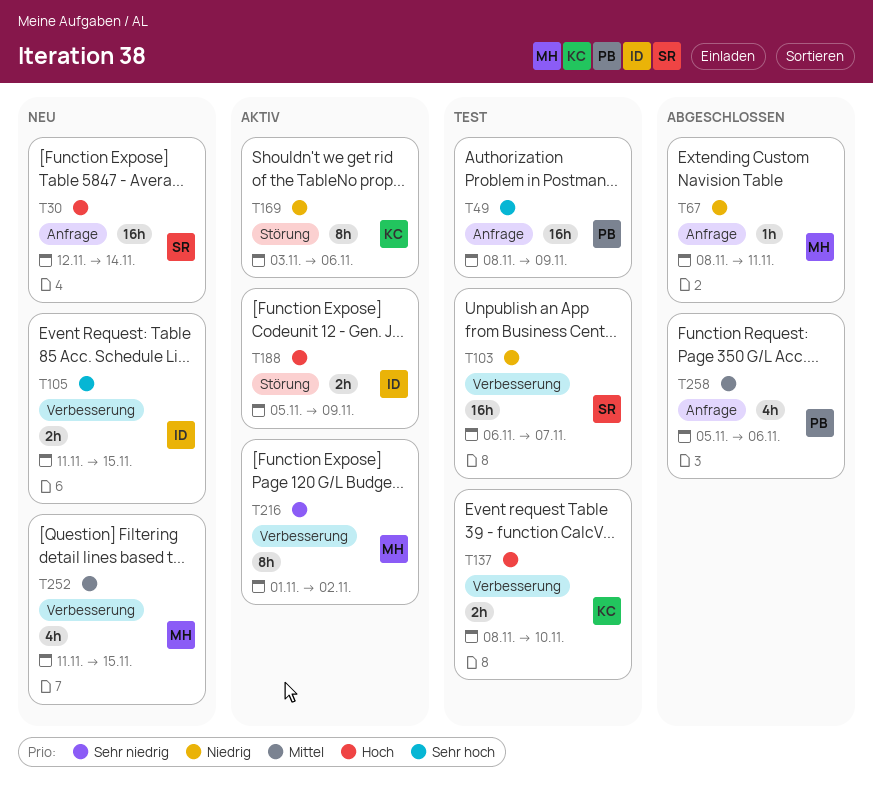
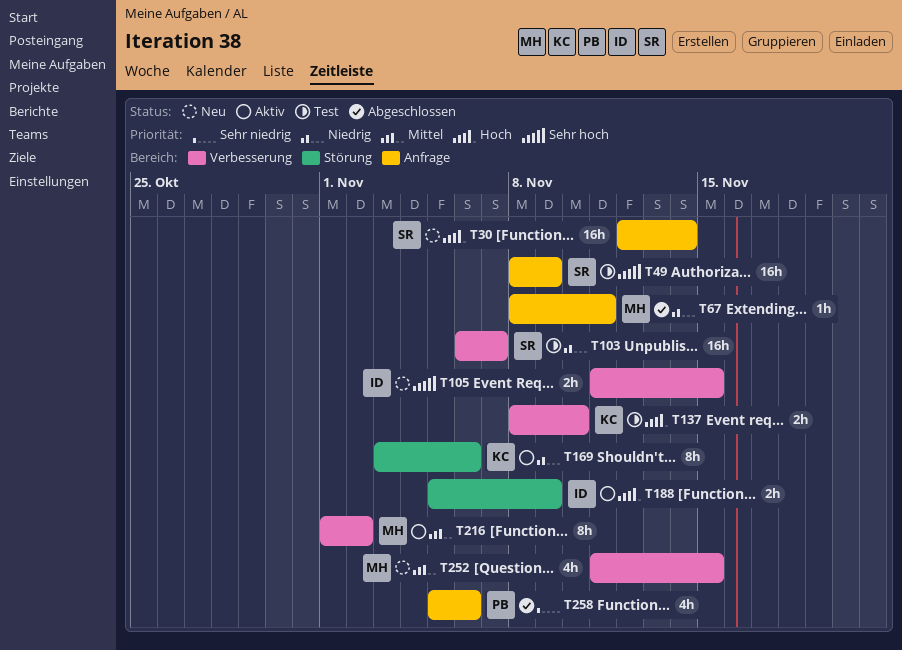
T49, owner: PB -> SR
T216, priority: Sehr niedrig -> Mittel
T258, priority: Mittel -> Sehr niedrig

